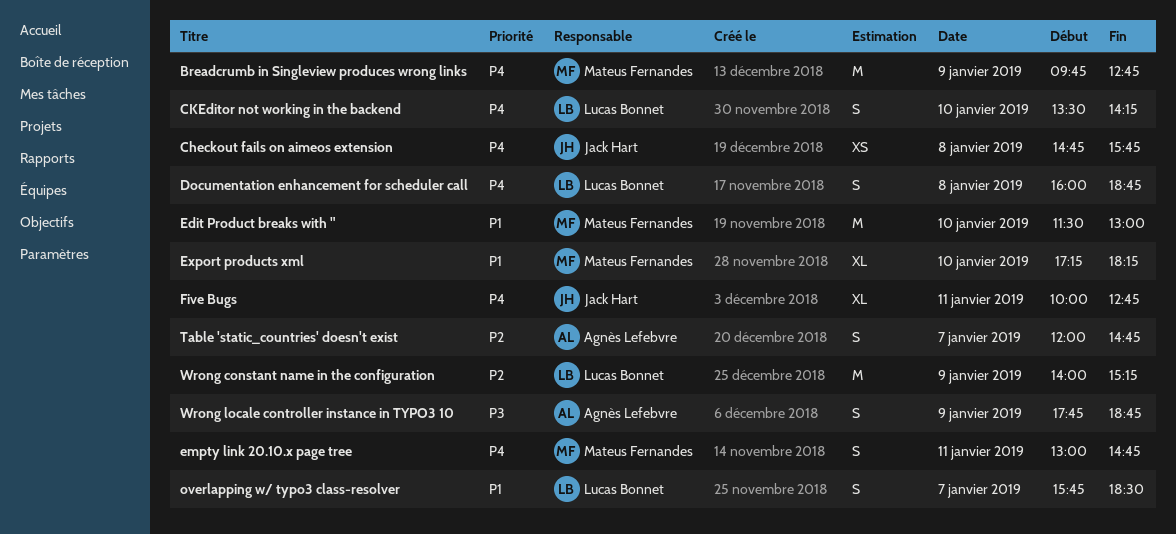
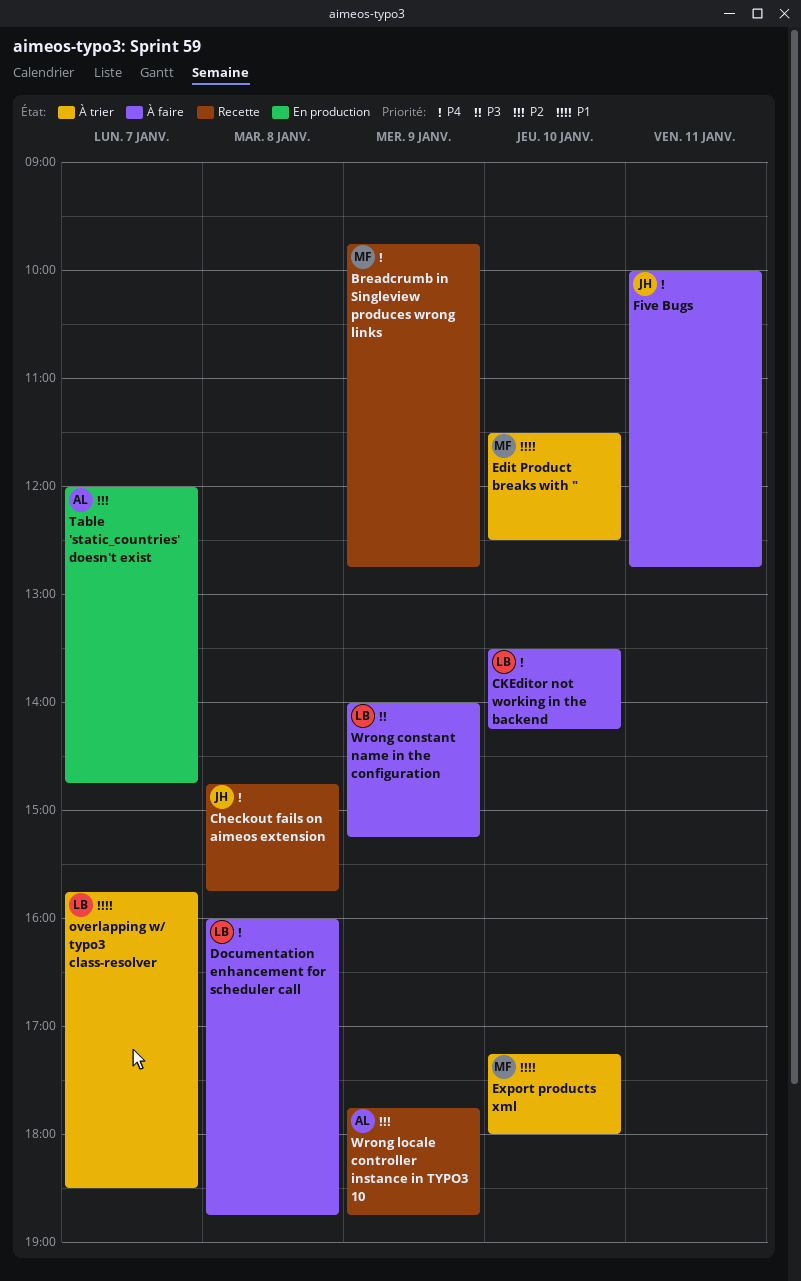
Edit Product breaks with ", ends: 13:00 -> 12:30
empty link 20.10.x page tree: present -> none
Export products xml, ends: 18:15 -> 18:00
Wrong constant name in the configuration, priority: P2 -> P3
Wrong locale controller instance in TYPO3 10, priority: P3 -> P2

